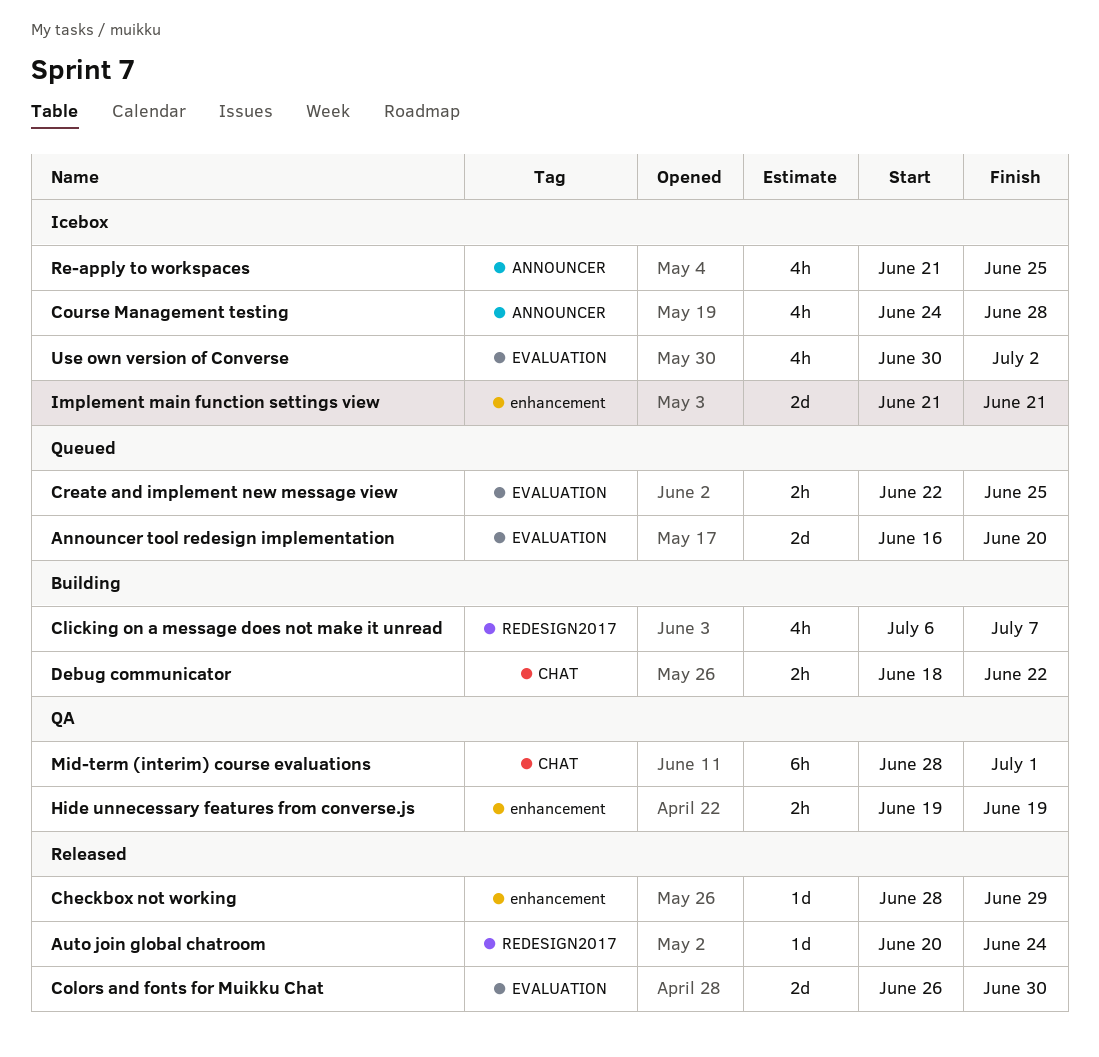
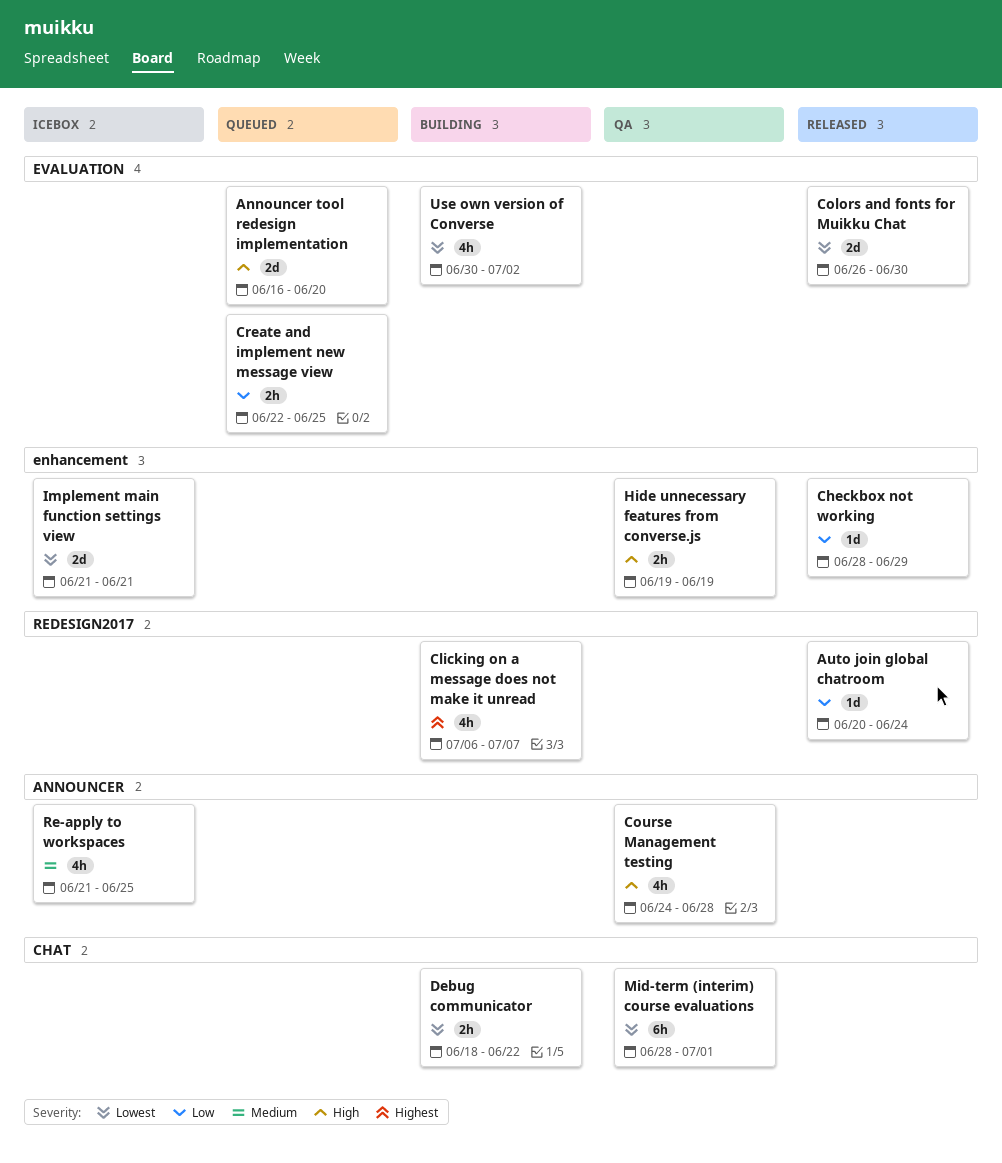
Course Management testing, status: Icebox -> QA
Use own version of Converse, status: Icebox -> Building

